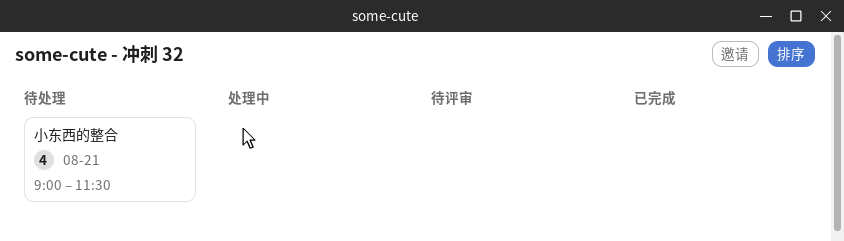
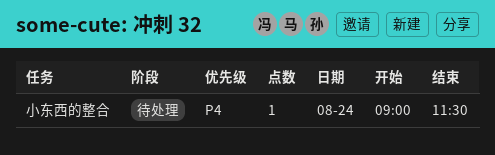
小东西的整合, estimate: 4 -> 1
小东西的整合, day: Aug 21 -> Aug 24

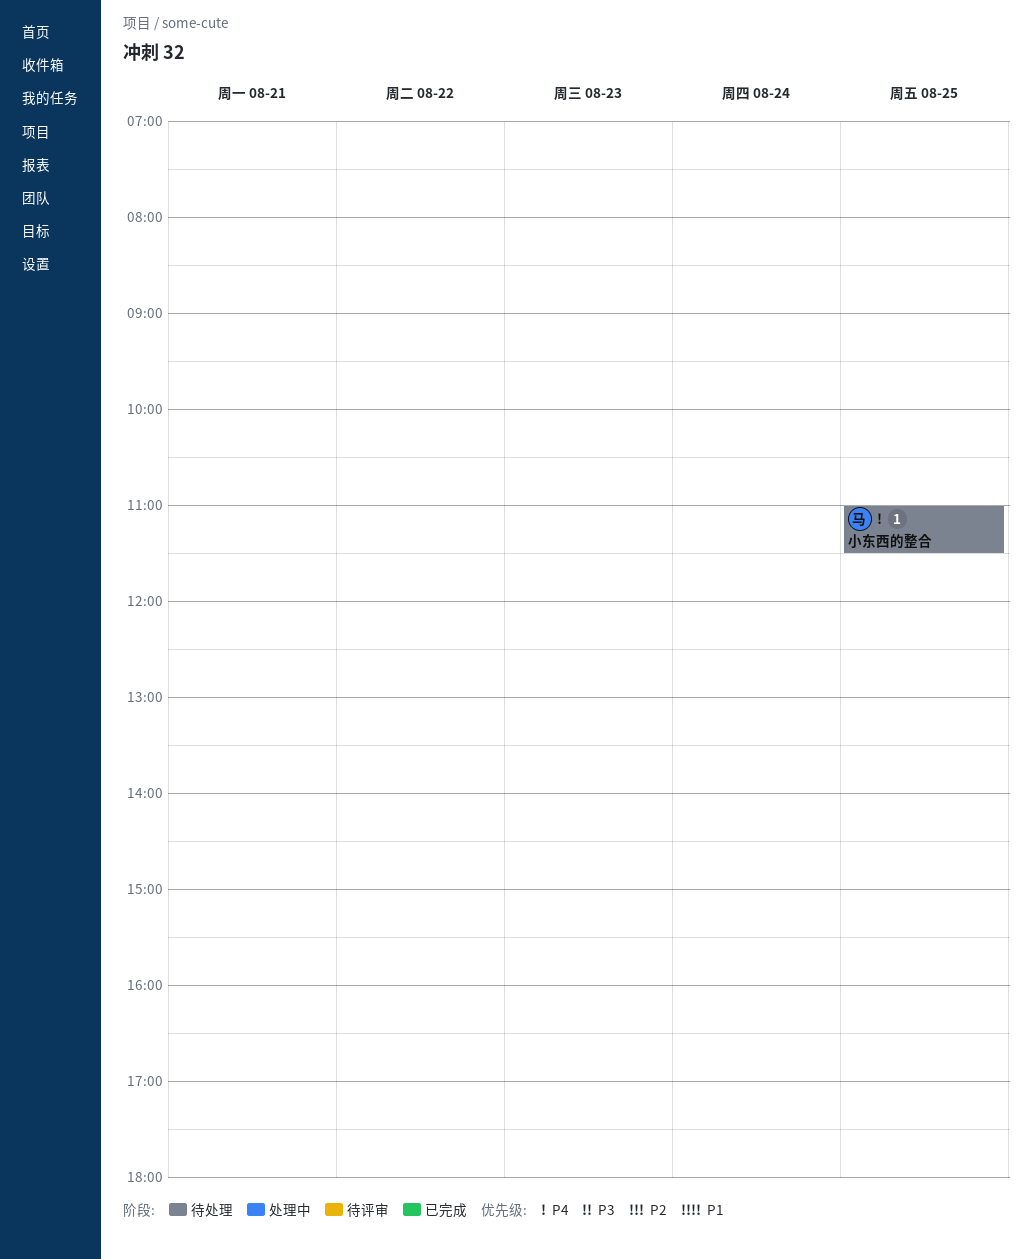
小东西的整合, day: Aug 24 -> Aug 25
小东西的整合, begins: 09:00 -> 11:00

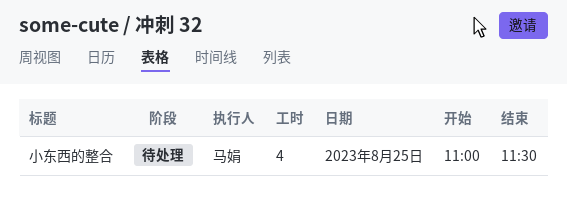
小东西的整合, estimate: 1 -> 4

